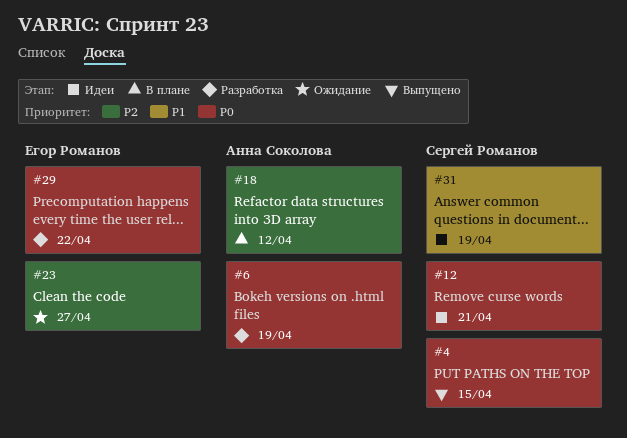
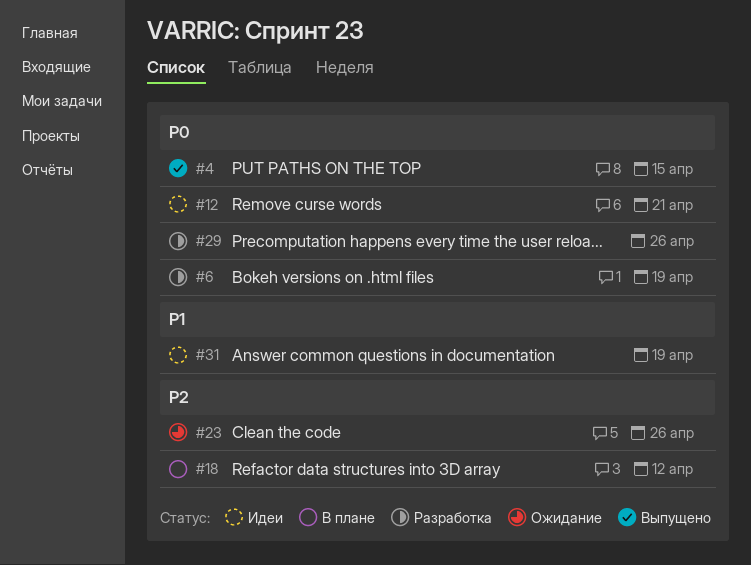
#23, due: Apr 27 -> Apr 26
#29, due: Apr 22 -> Apr 26

